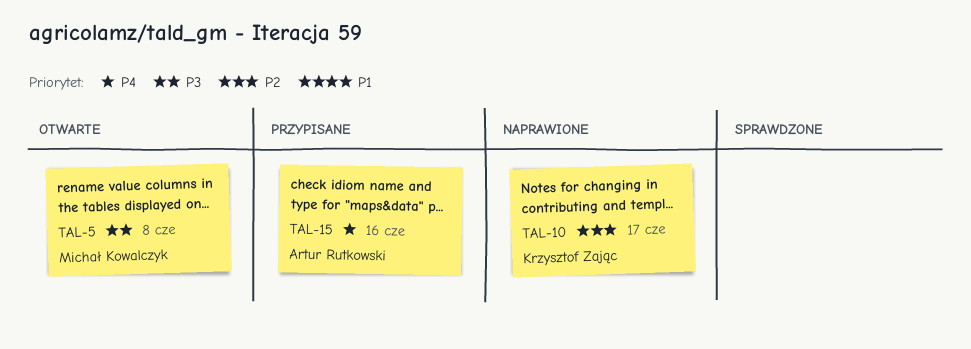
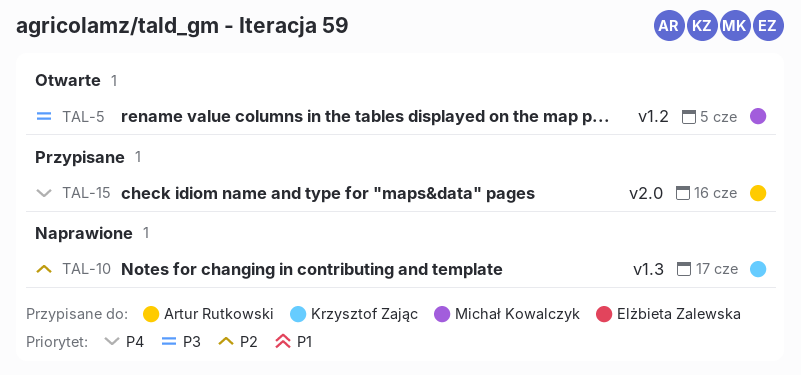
TAL-5, due: Jun 8 -> Jun 5

